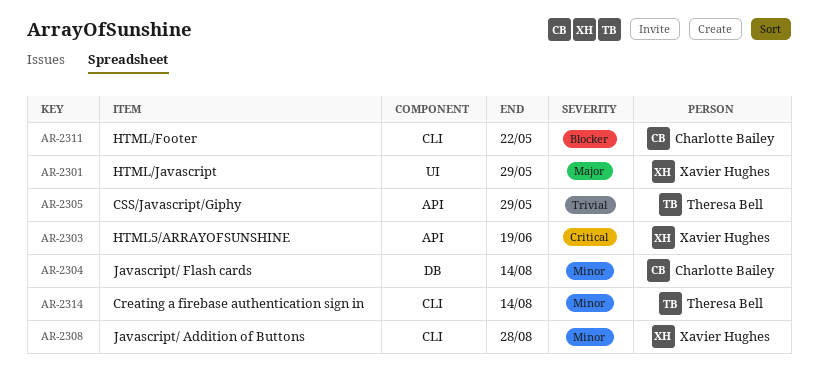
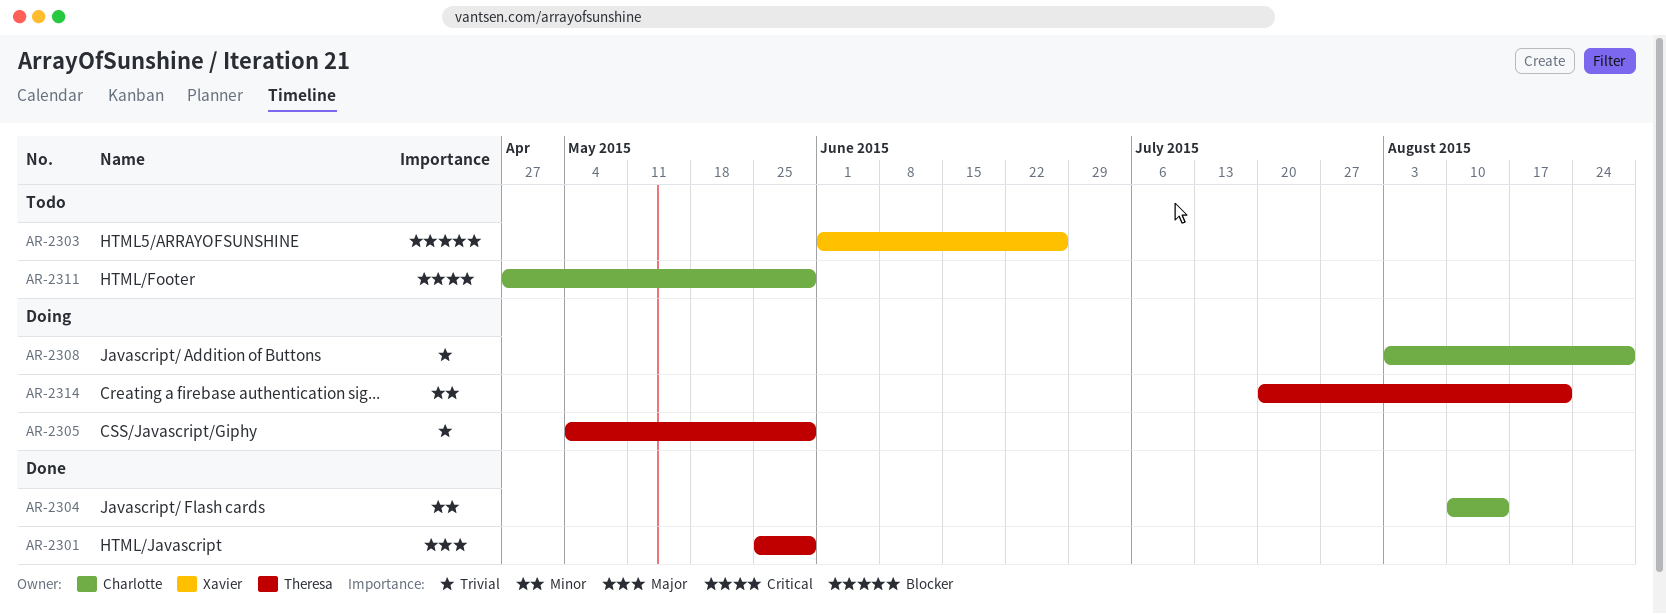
AR-2301, owner: Xavier Hughes -> Theresa Bell
AR-2303, priority: Critical -> Blocker
AR-2303, due: Jun 19 -> Jun 26
AR-2308, owner: Xavier Hughes -> Charlotte Bailey
AR-2308, priority: Minor -> Trivial
AR-2311, priority: Blocker -> Critical
AR-2311, due: May 22 -> May 29
AR-2314, due: Aug 14 -> Aug 21

